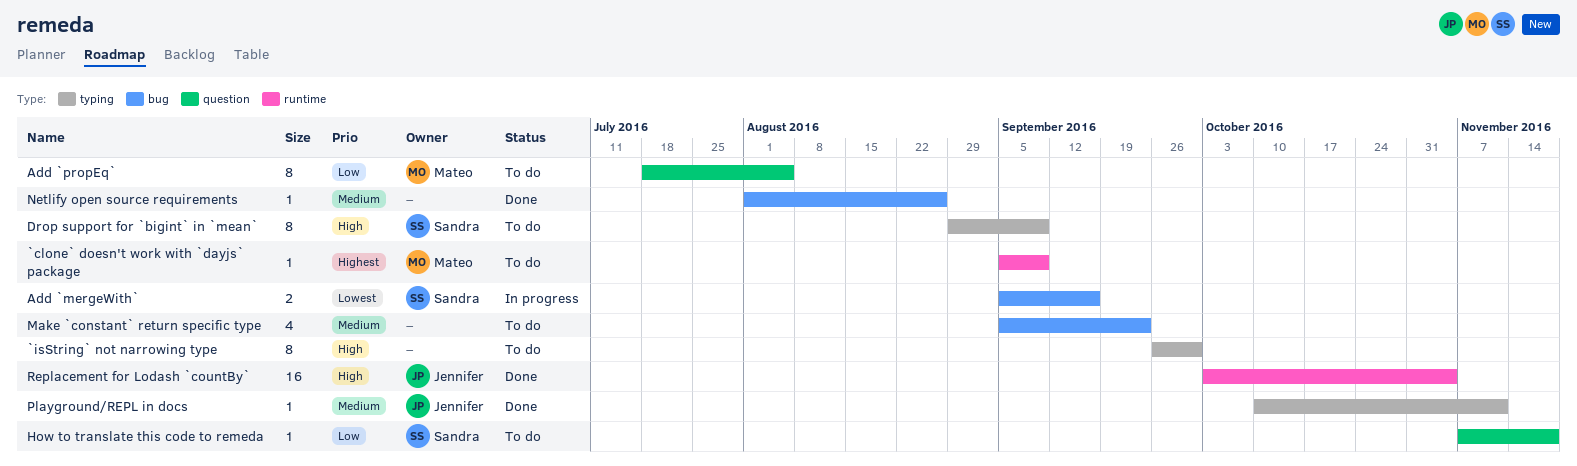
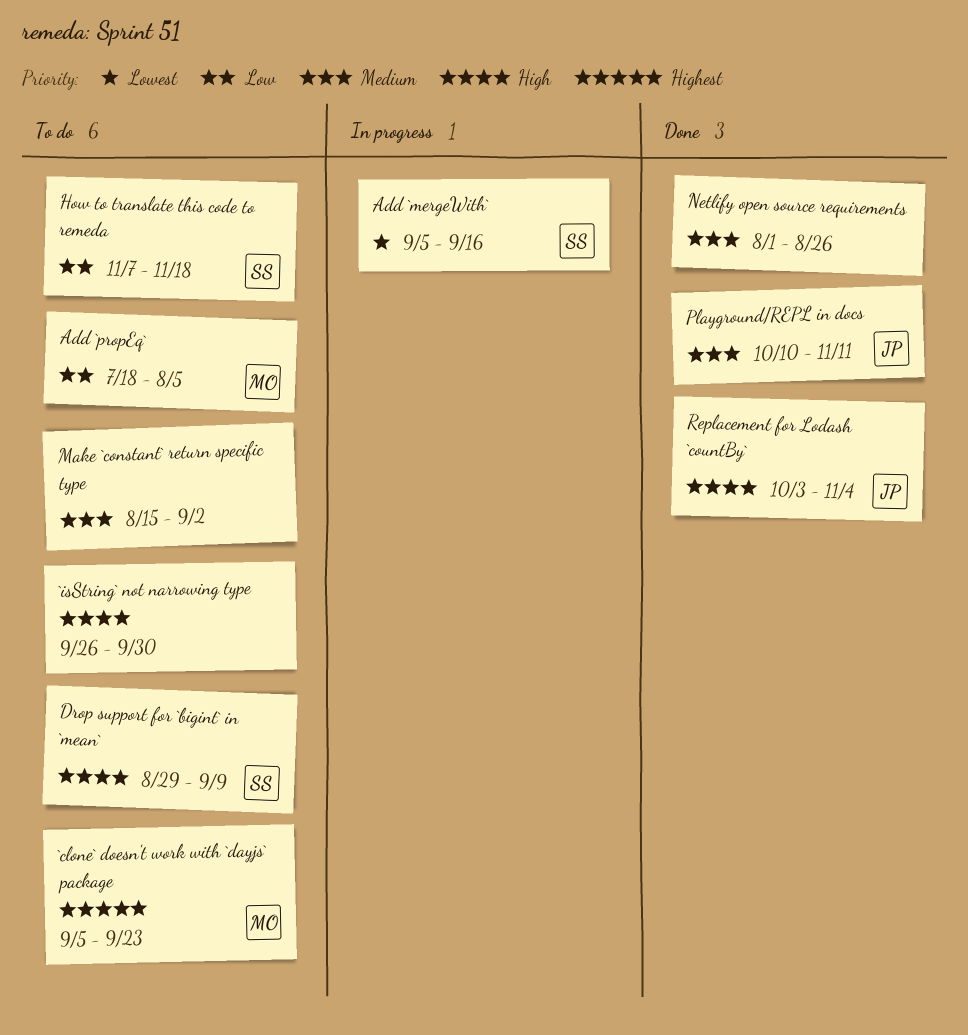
`clone` doesn't work with `dayjs` package, due: Sep 9 -> Sep 23
Make `constant` return specific type, start: Sep 5 -> Aug 15
Make `constant` return specific type, due: Sep 23 -> Sep 2

